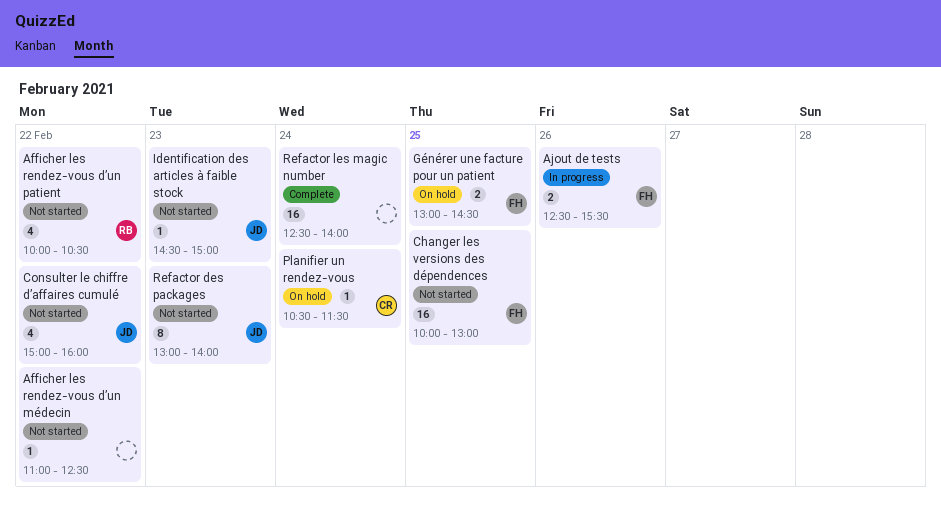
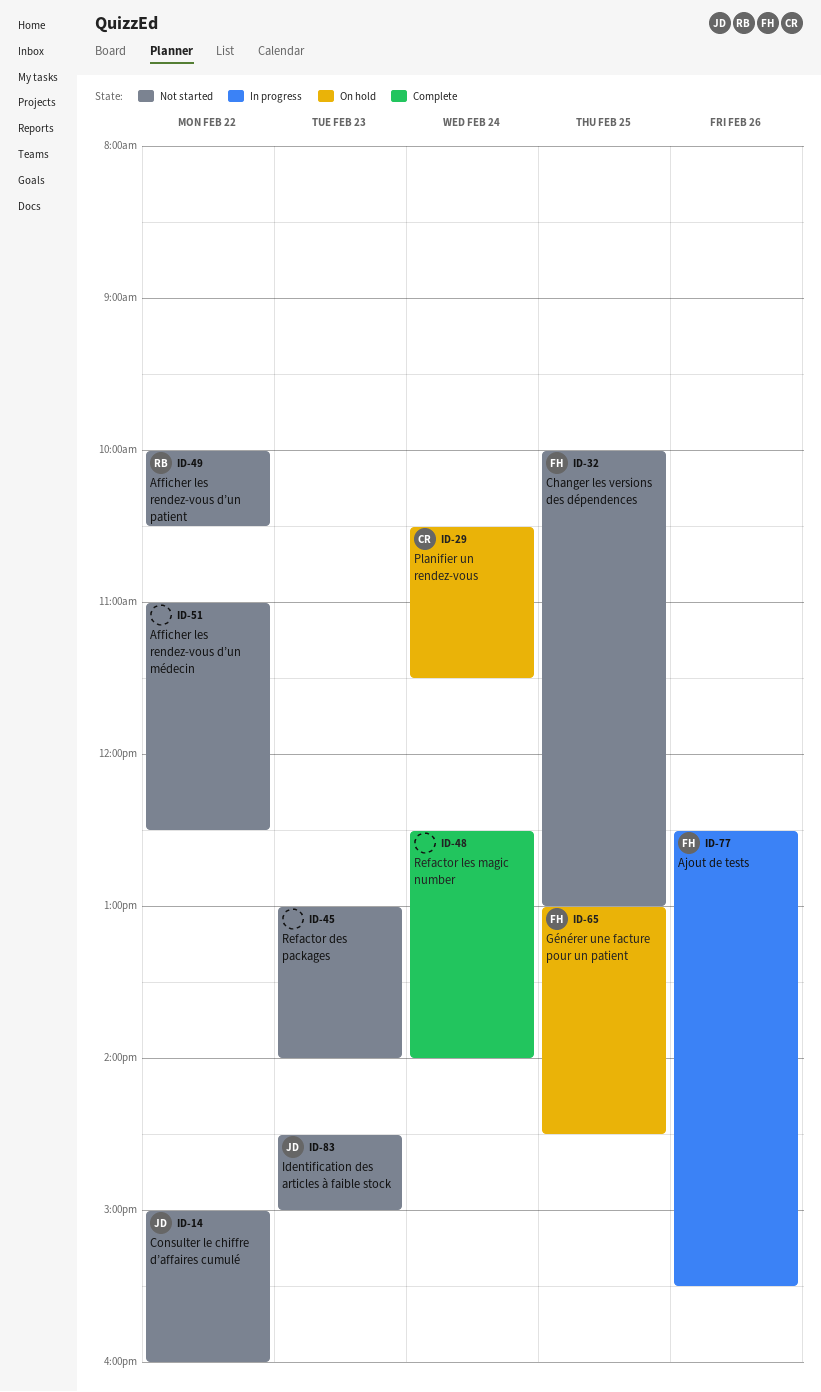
Refactor des packages, owner: JD -> none

